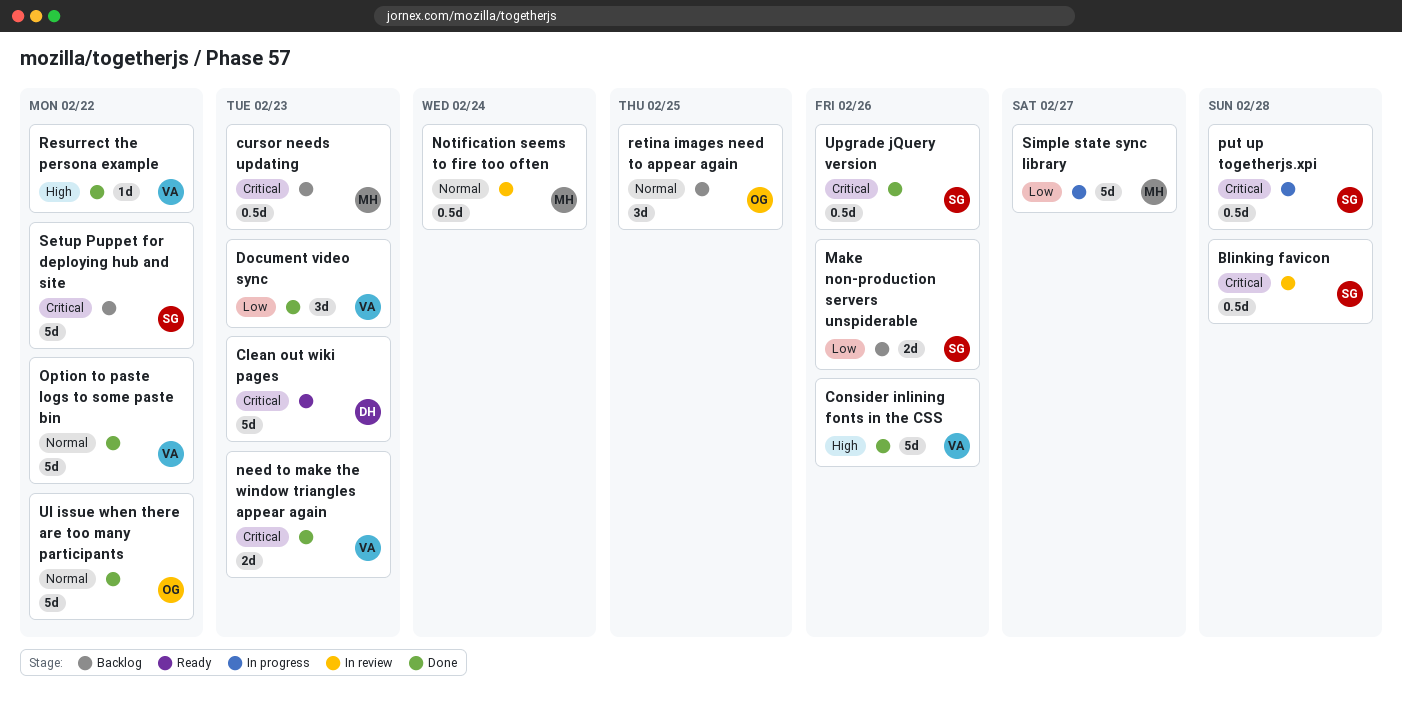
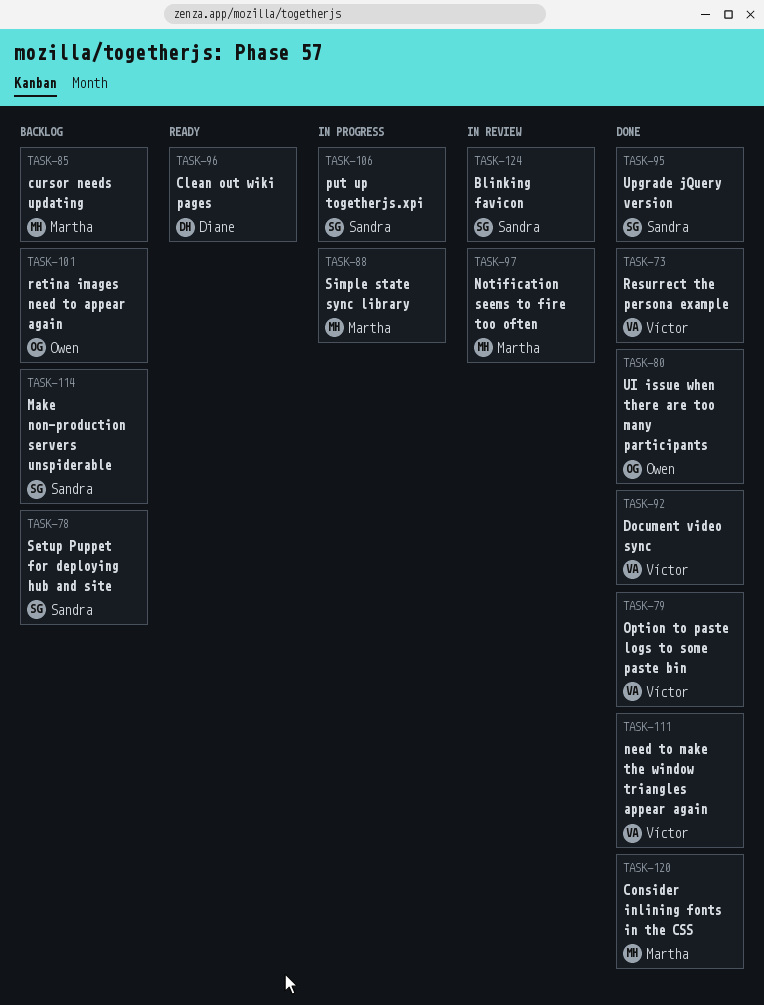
Consider inlining fonts in the CSS, owner: Víctor -> Martha

